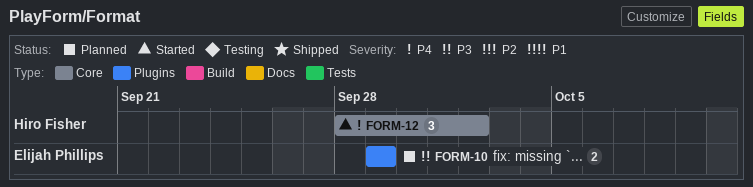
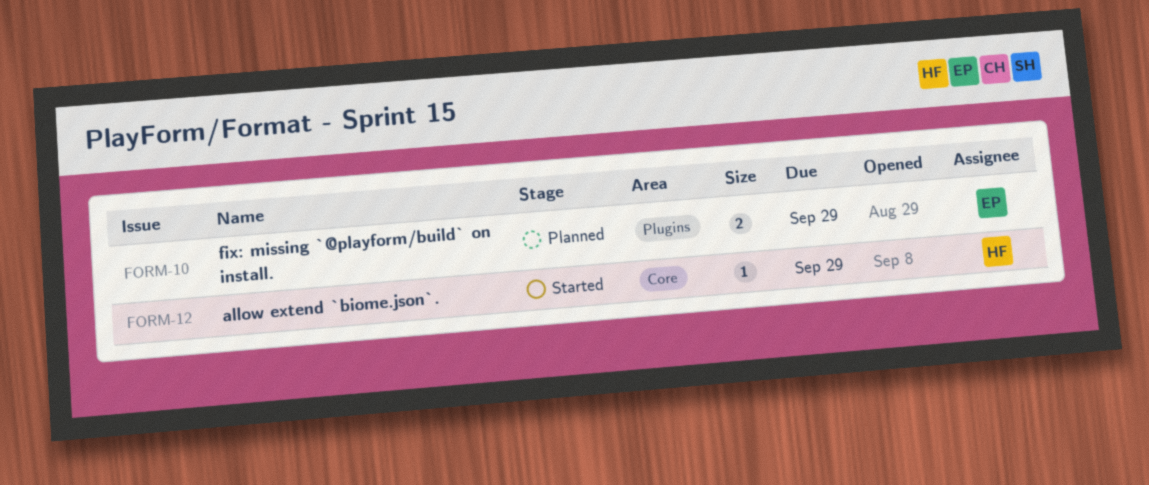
FORM-12, estimate: 3 -> 1
FORM-12, due: Oct 2 -> Sep 29

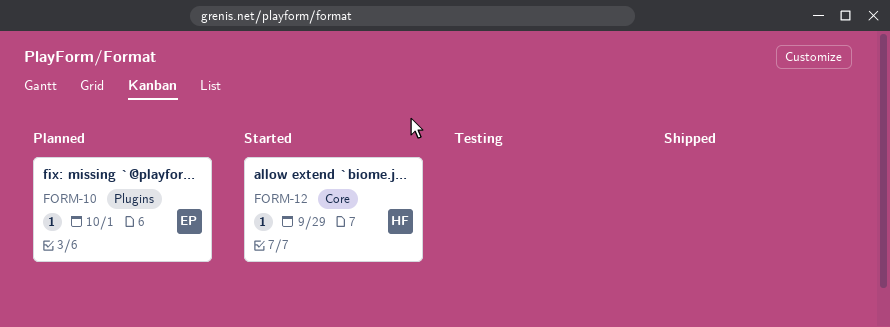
FORM-10, estimate: 2 -> 1
FORM-10, due: Sep 29 -> Oct 1

